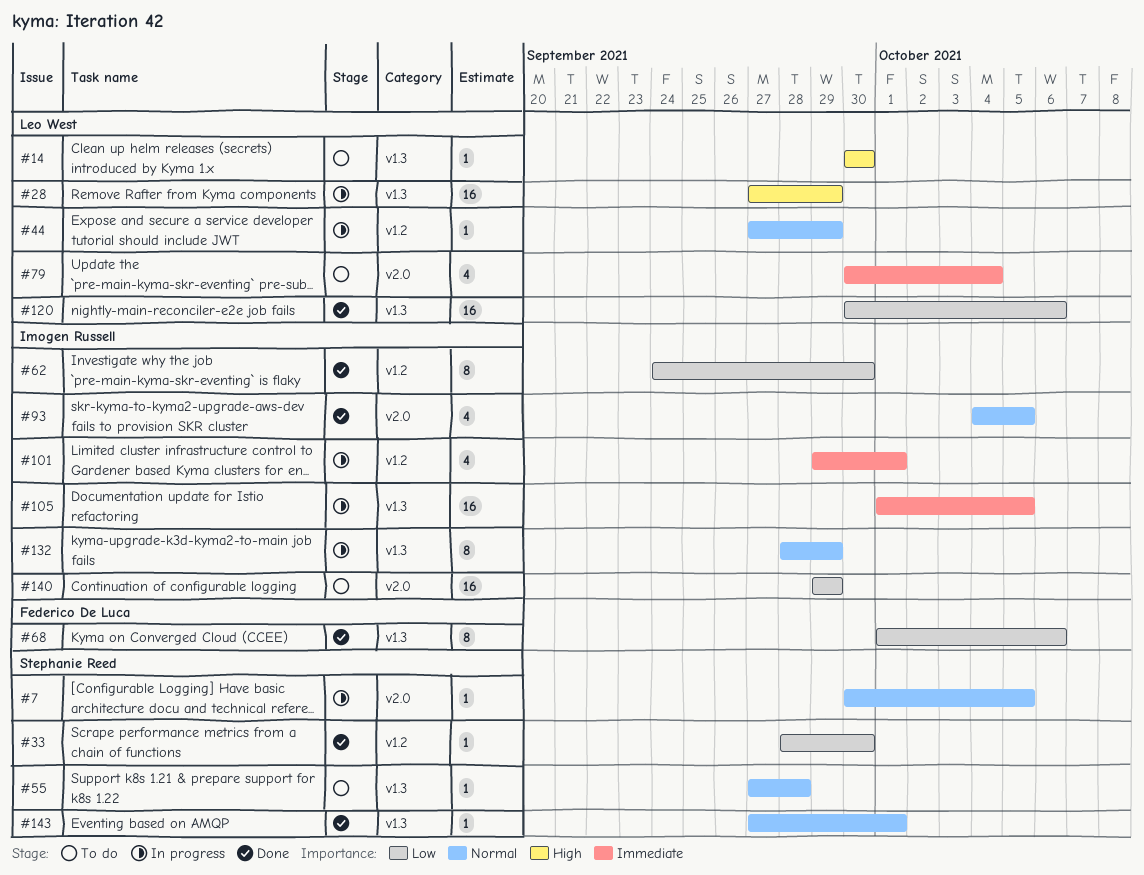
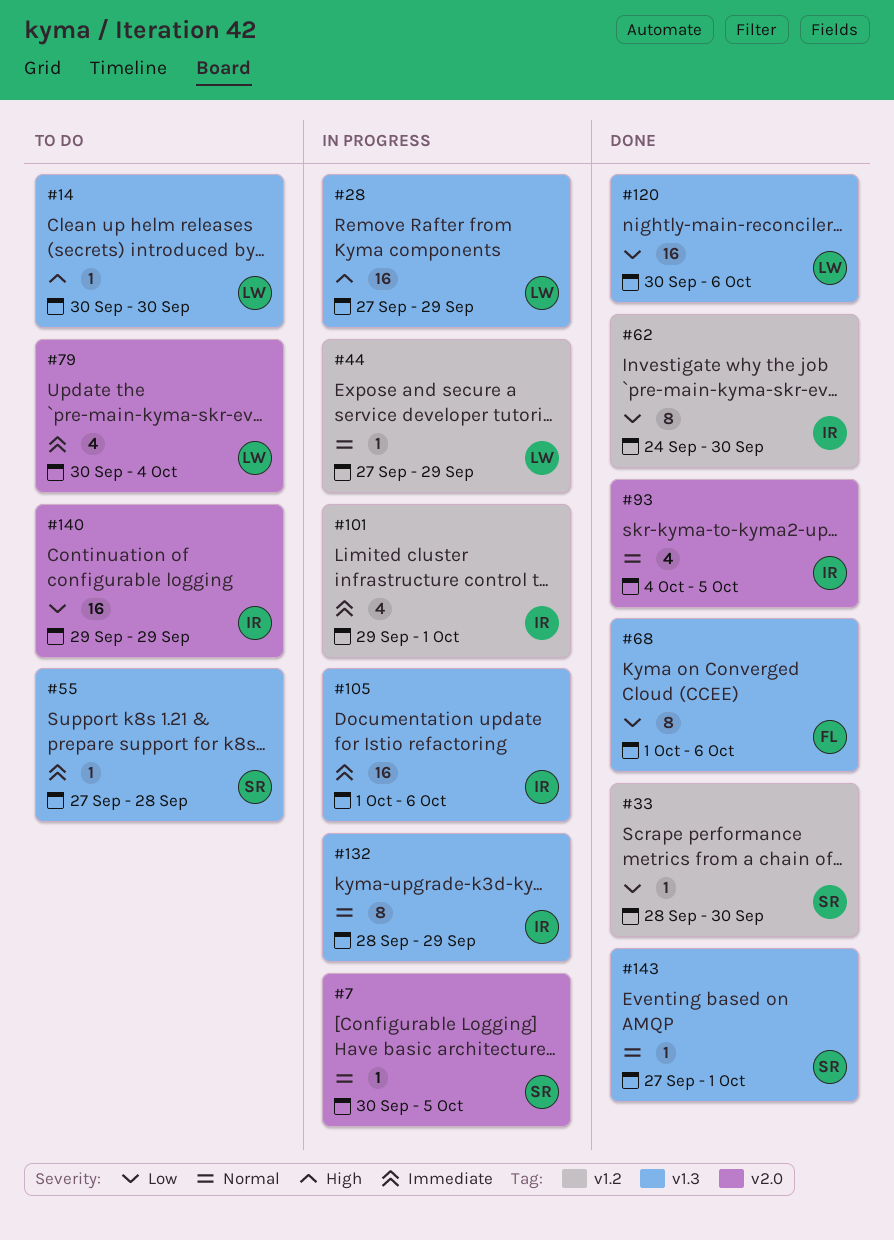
#55, priority: Normal -> Immediate
#105, due: Oct 5 -> Oct 6

